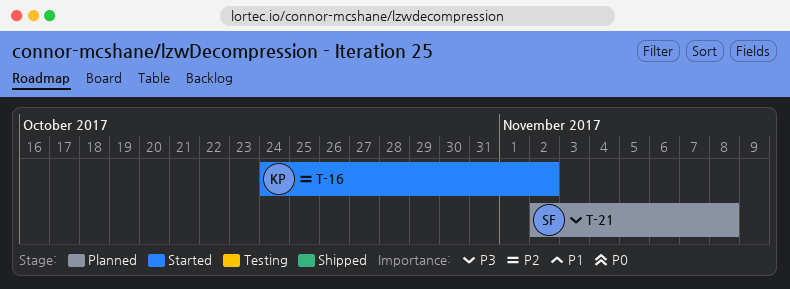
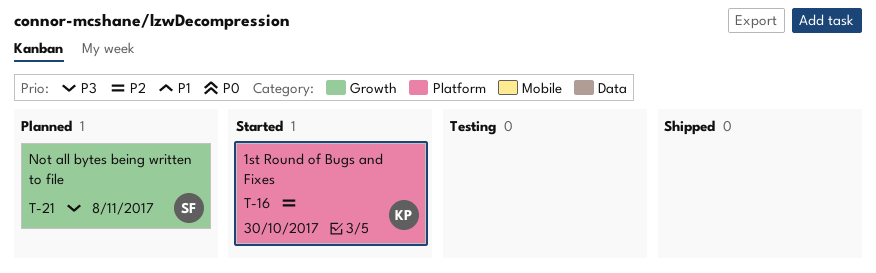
T-16, due: Nov 2 -> Oct 30

